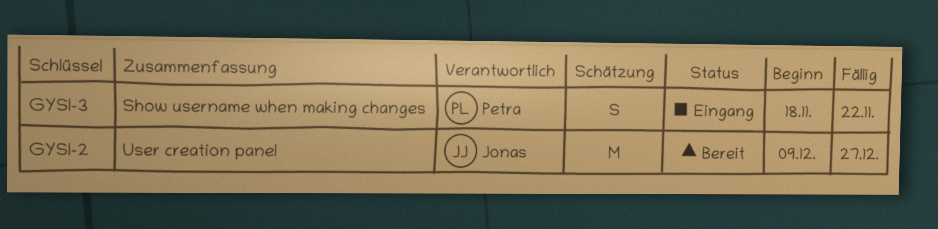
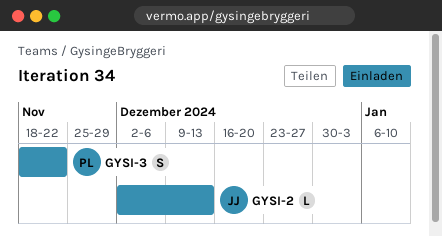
GYSI-2, estimate: M -> L
GYSI-2, start: Dec 9 -> Dec 2
GYSI-2, due: Dec 27 -> Dec 13

